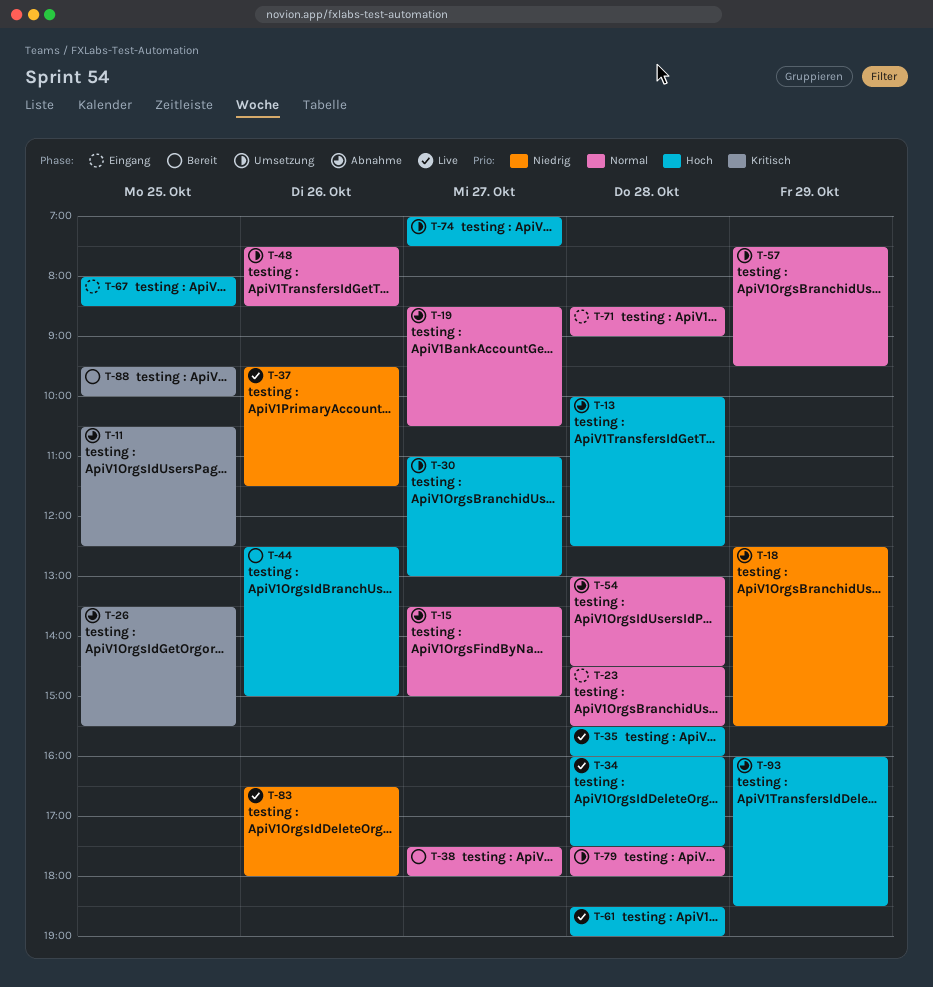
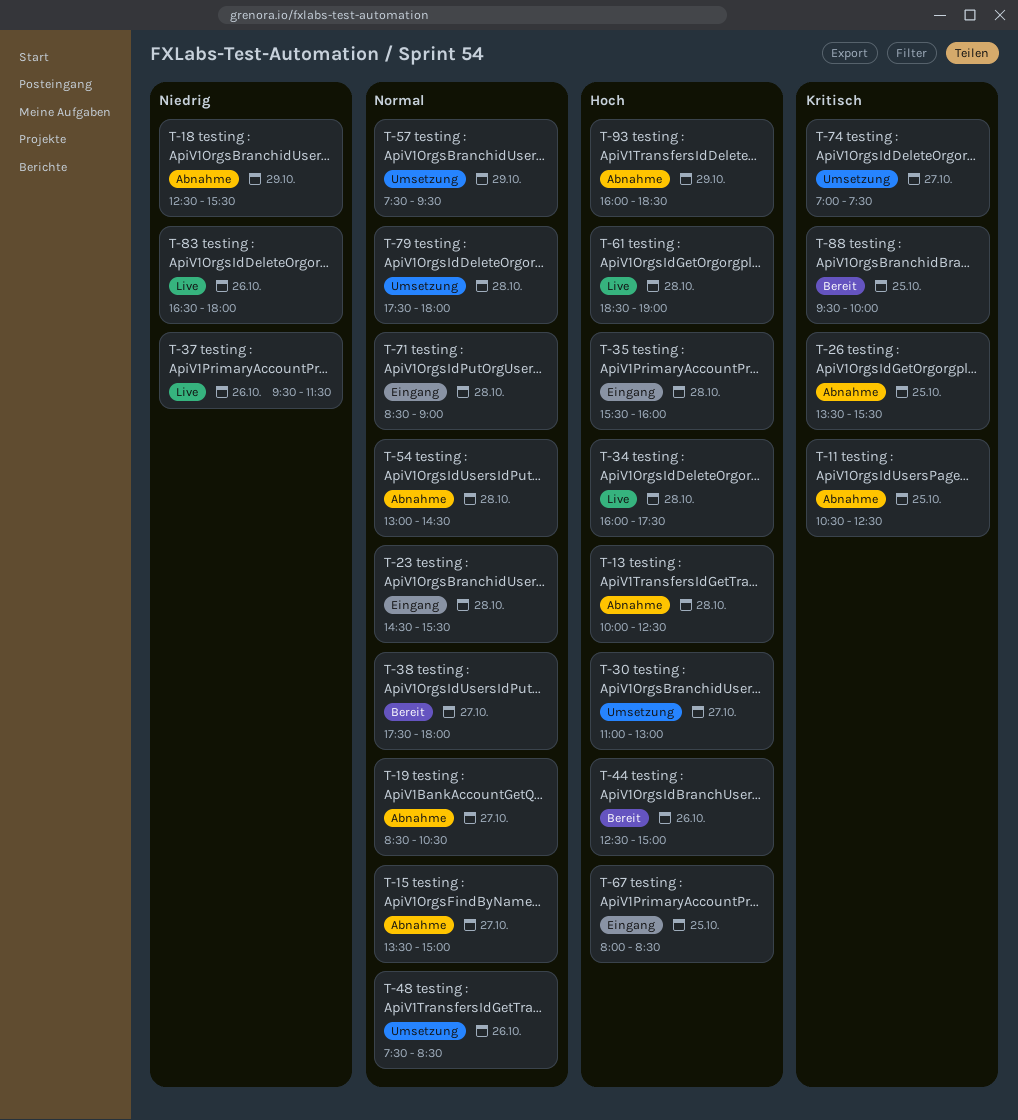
T-35, status: Live -> Eingang
T-74, priority: Hoch -> Kritisch

